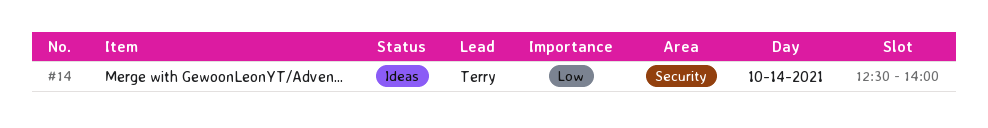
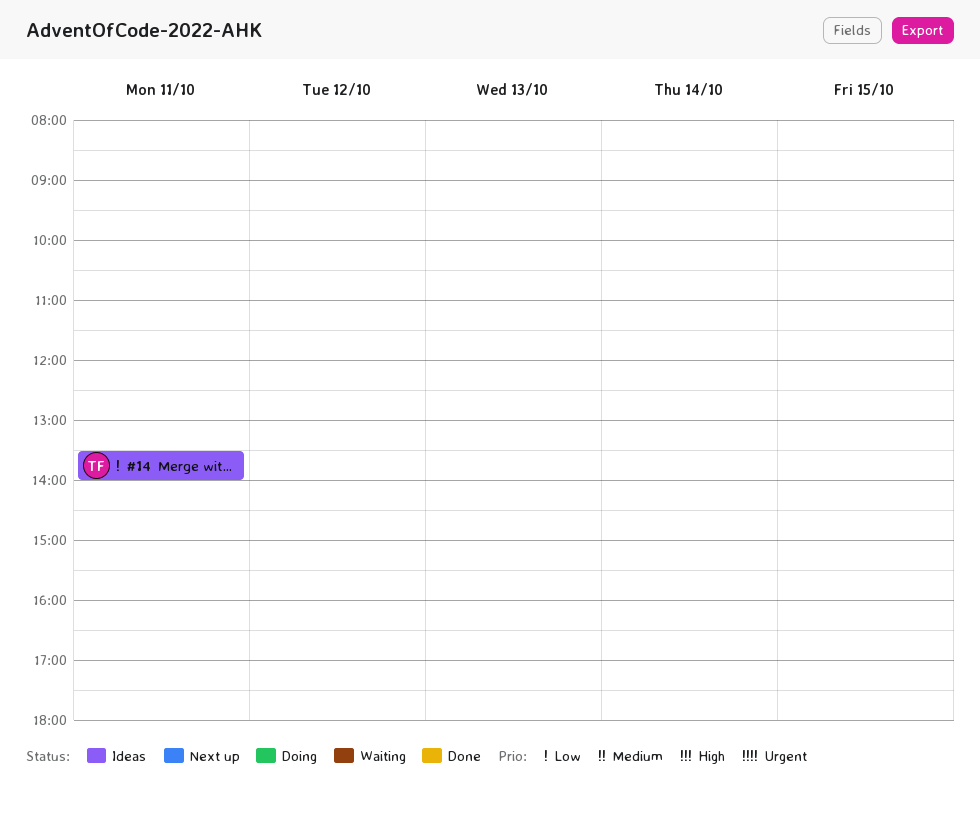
#14, day: Oct 14 -> Oct 11
#14, begins: 12:30 -> 13:30

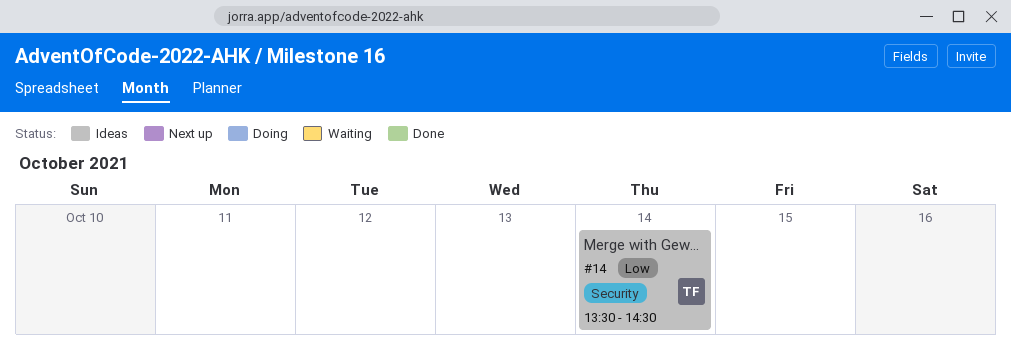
#14, day: Oct 11 -> Oct 14
#14, ends: 14:00 -> 14:30

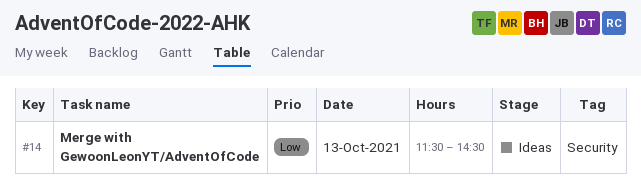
#14, day: Oct 14 -> Oct 13
#14, begins: 13:30 -> 11:30

